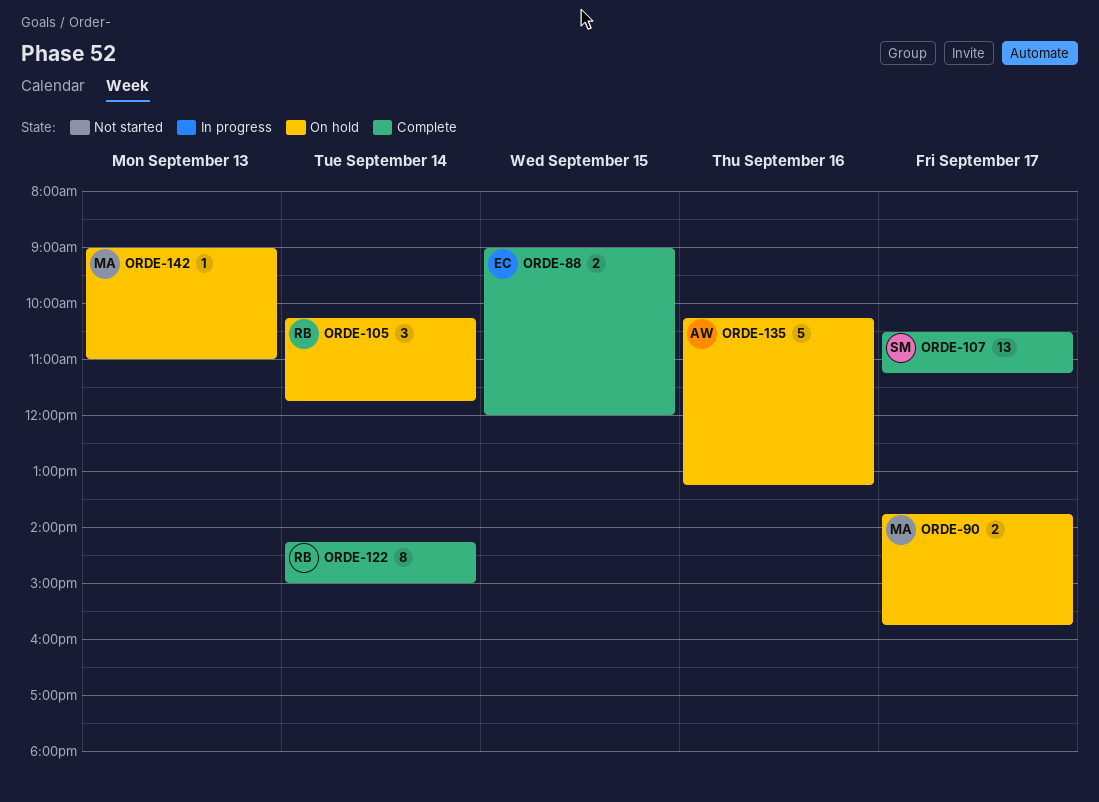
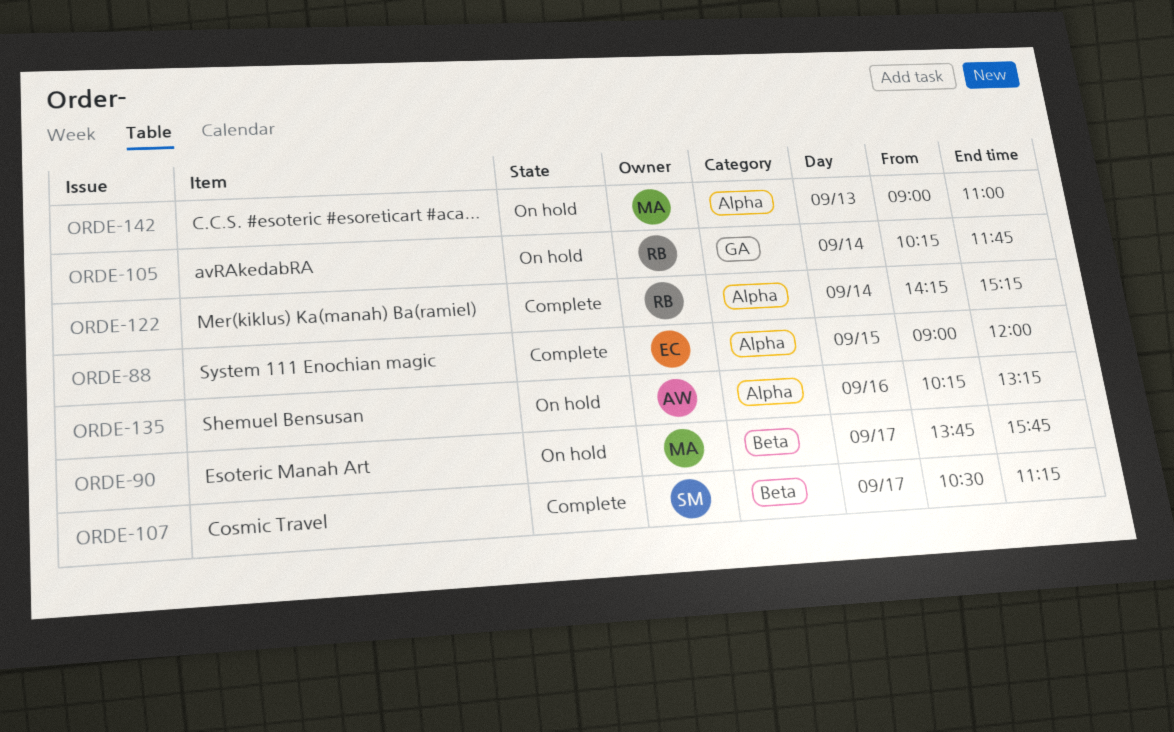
ORDE-122, ends: 15:00 -> 15:15

